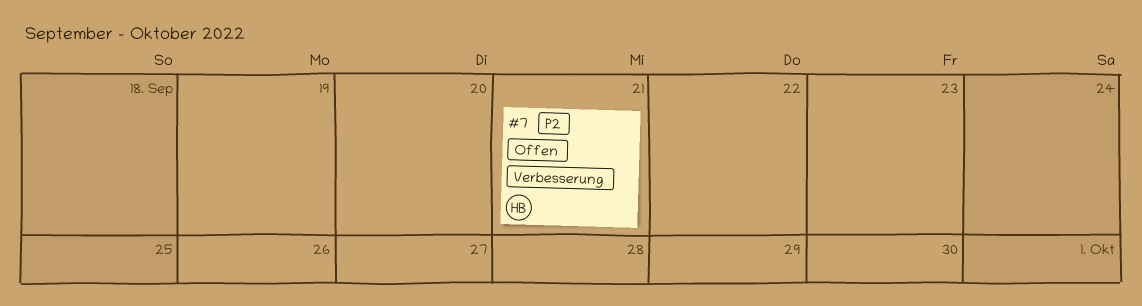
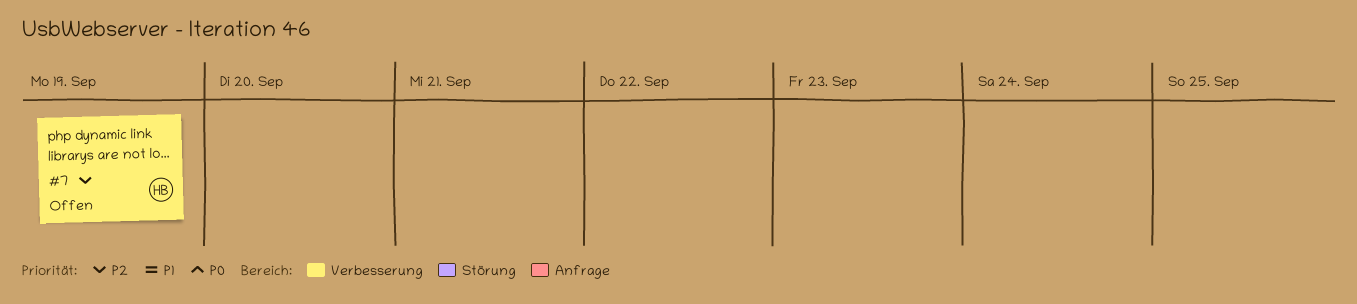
#7, due: Sep 21 -> Sep 19

